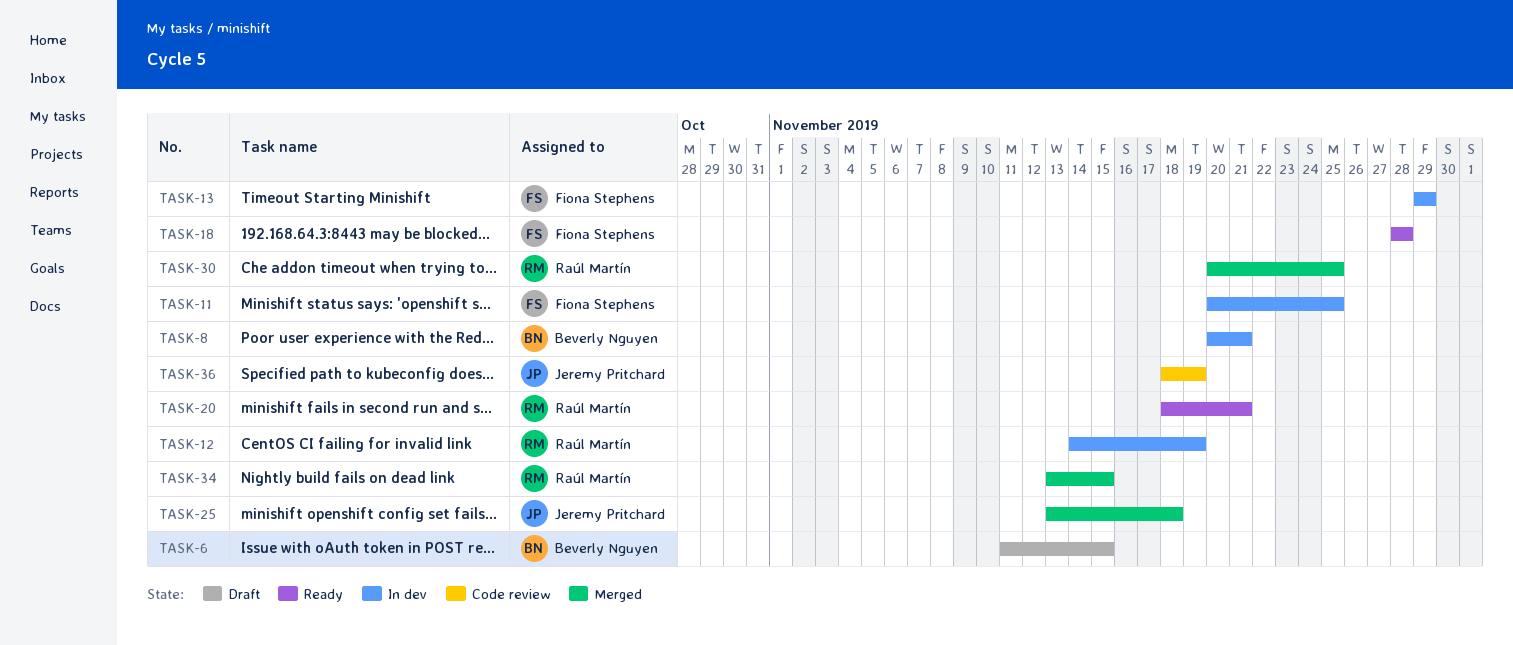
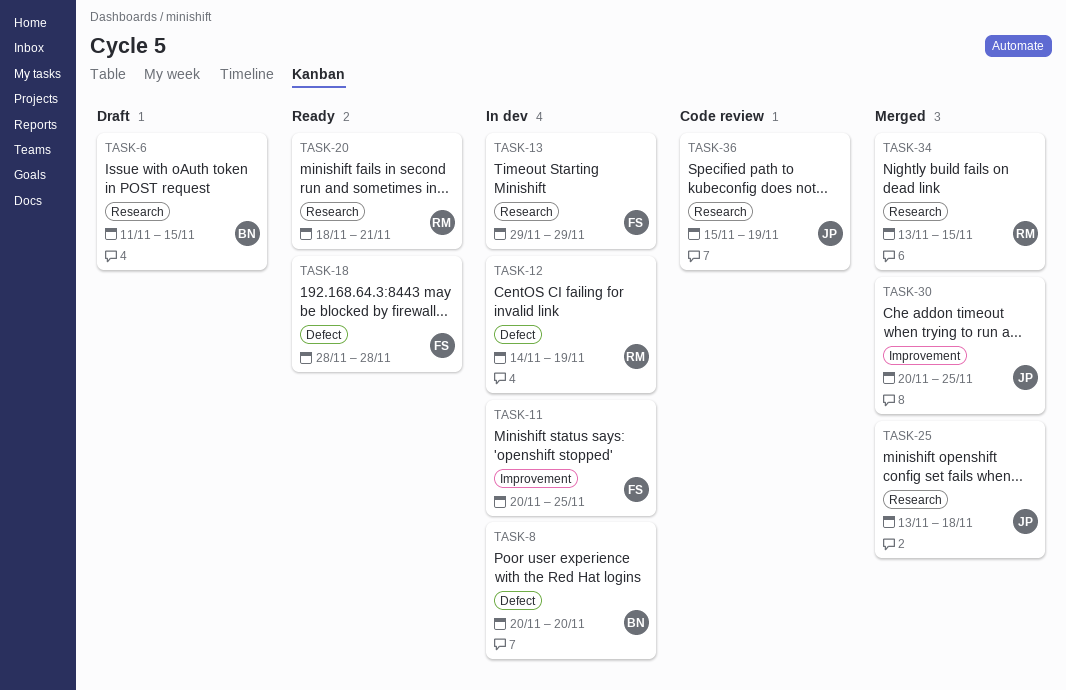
TASK-8, due: Nov 21 -> Nov 20
TASK-30, owner: Raúl Martín -> Jeremy Pritchard
TASK-36, start: Nov 18 -> Nov 15

